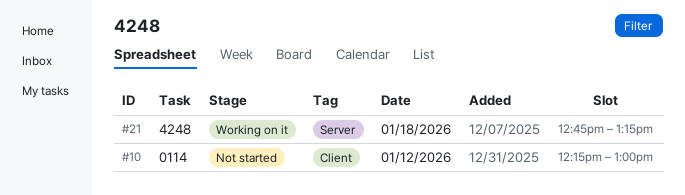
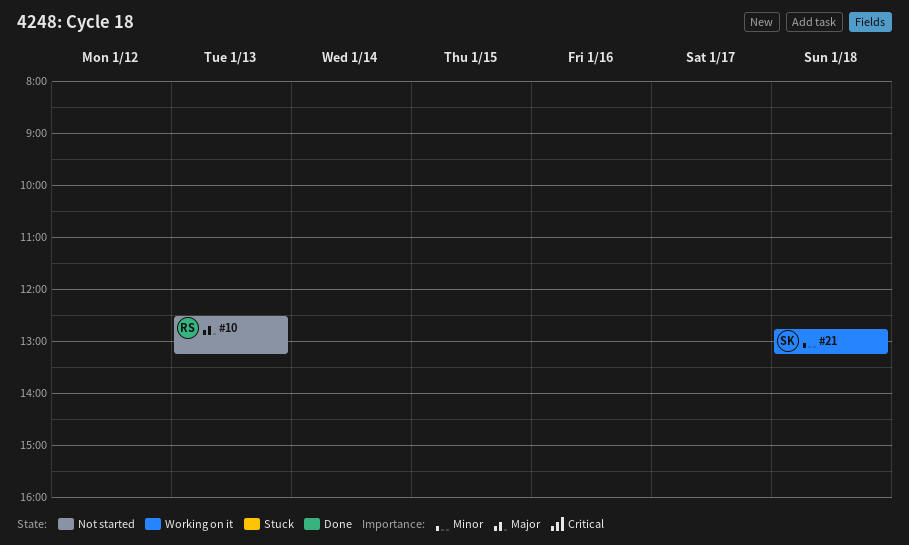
#10, day: Jan 12 -> Jan 13
#10, begins: 12:15 -> 12:30
#10, ends: 13:00 -> 13:15

